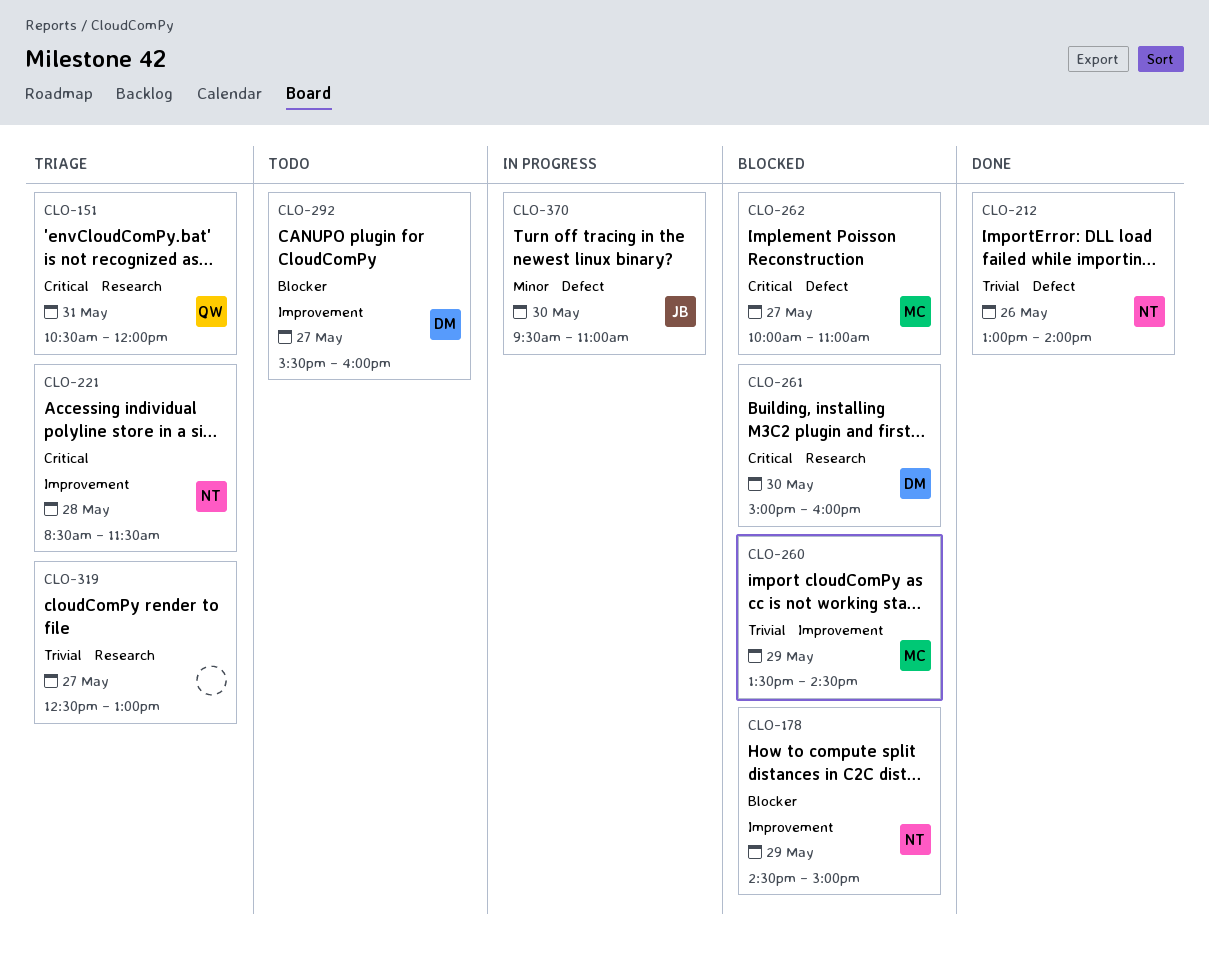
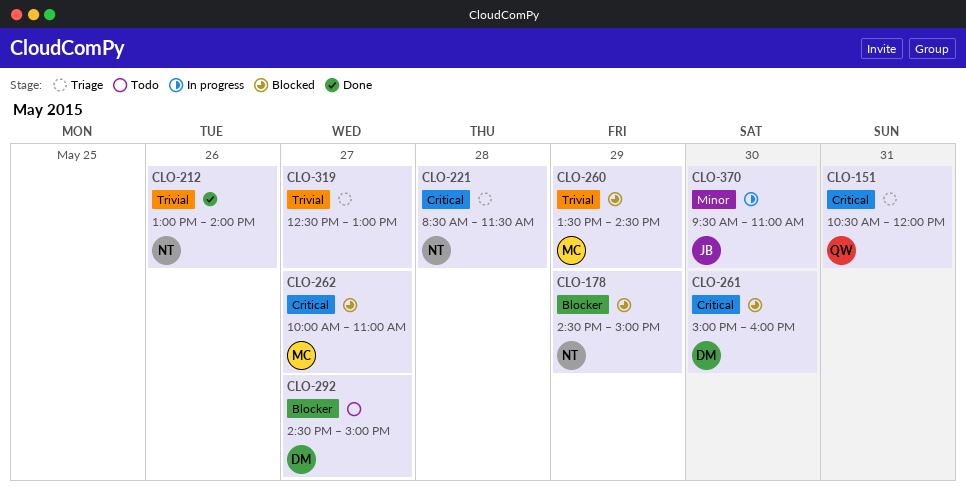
CLO-292, begins: 15:30 -> 14:30
CLO-292, ends: 16:00 -> 15:00

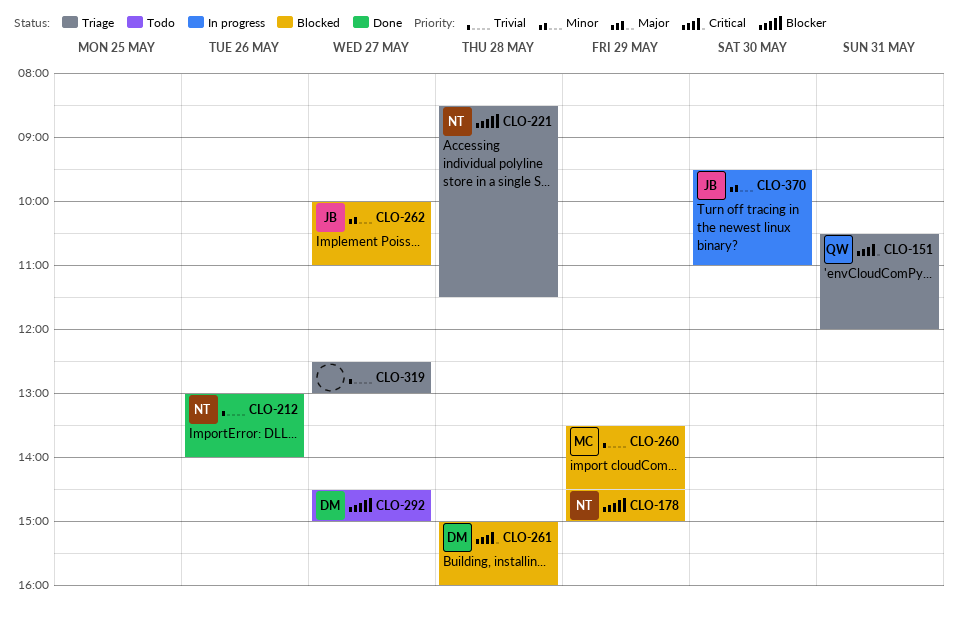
CLO-221, priority: Critical -> Blocker
CLO-261, day: May 30 -> May 28
CLO-262, owner: MC -> JB
CLO-262, priority: Critical -> Minor

